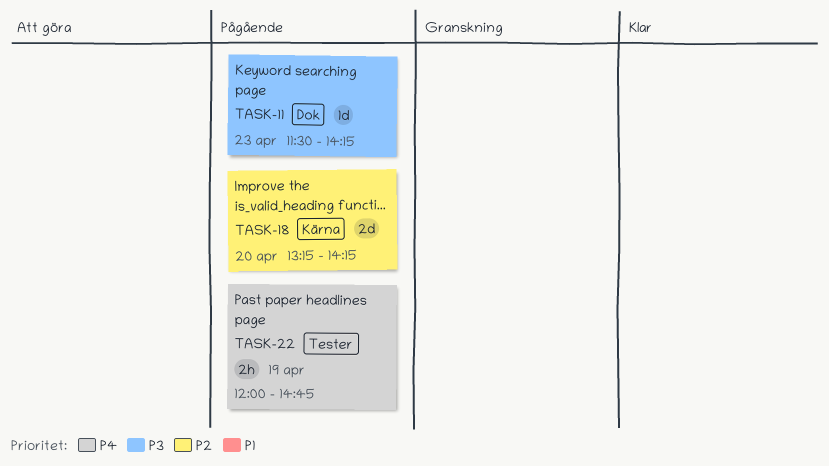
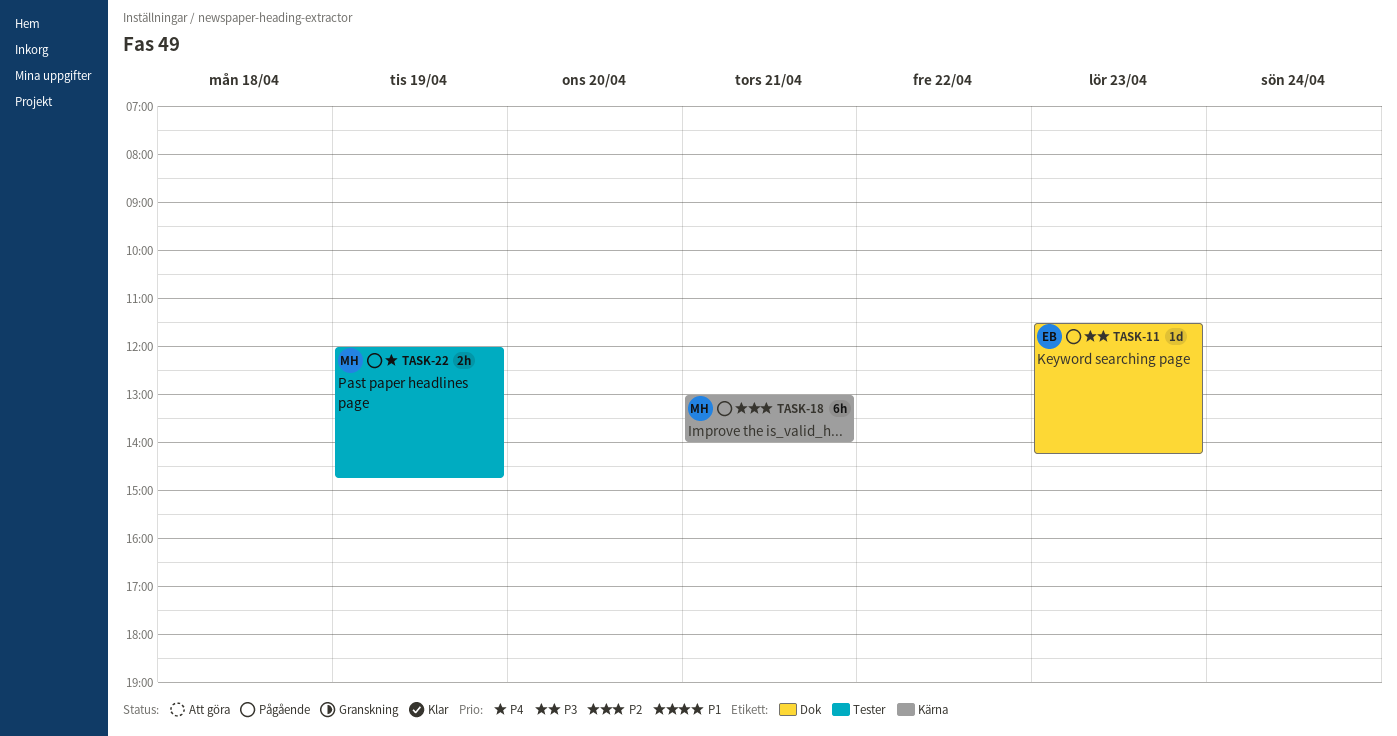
TASK-18, estimate: 2d -> 6h
TASK-18, day: Apr 20 -> Apr 21
TASK-18, begins: 13:15 -> 13:00
TASK-18, ends: 14:15 -> 14:00

